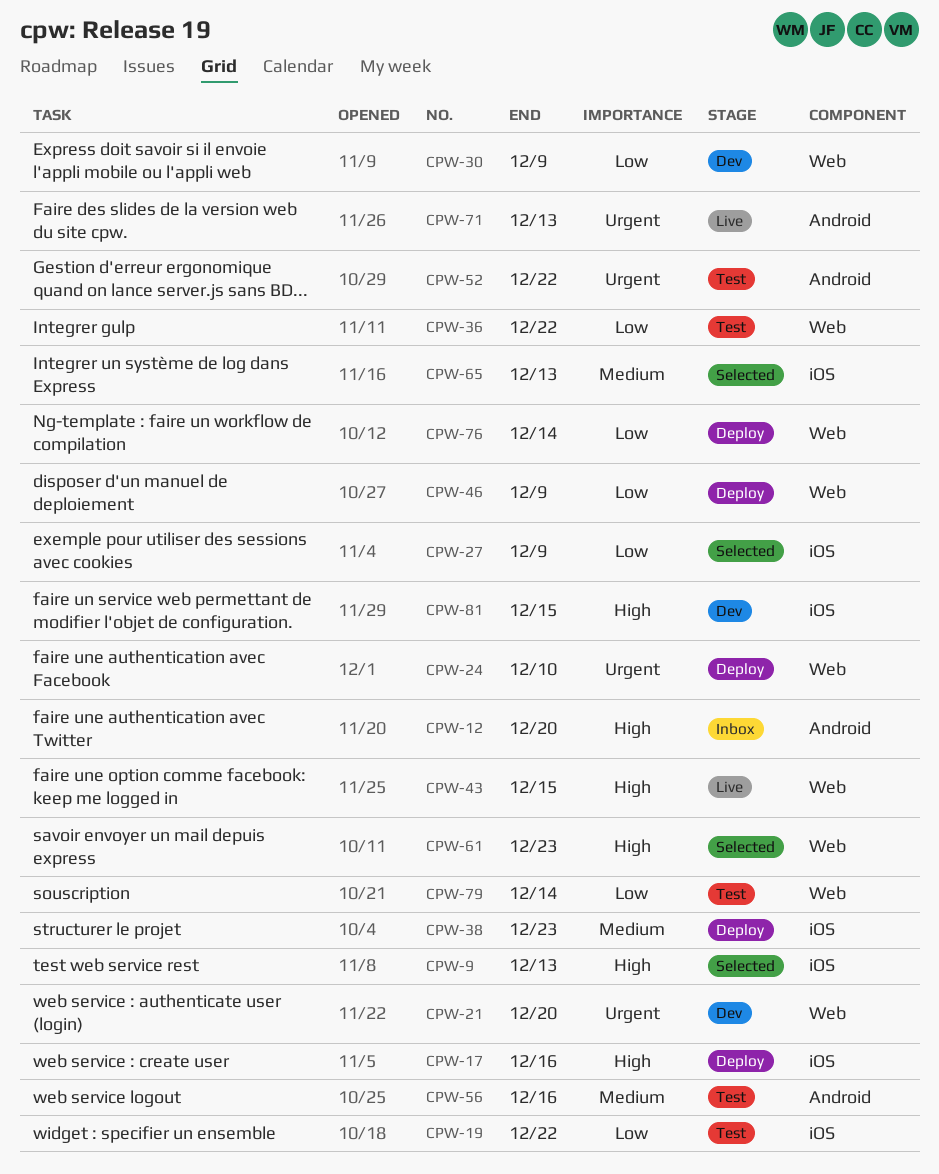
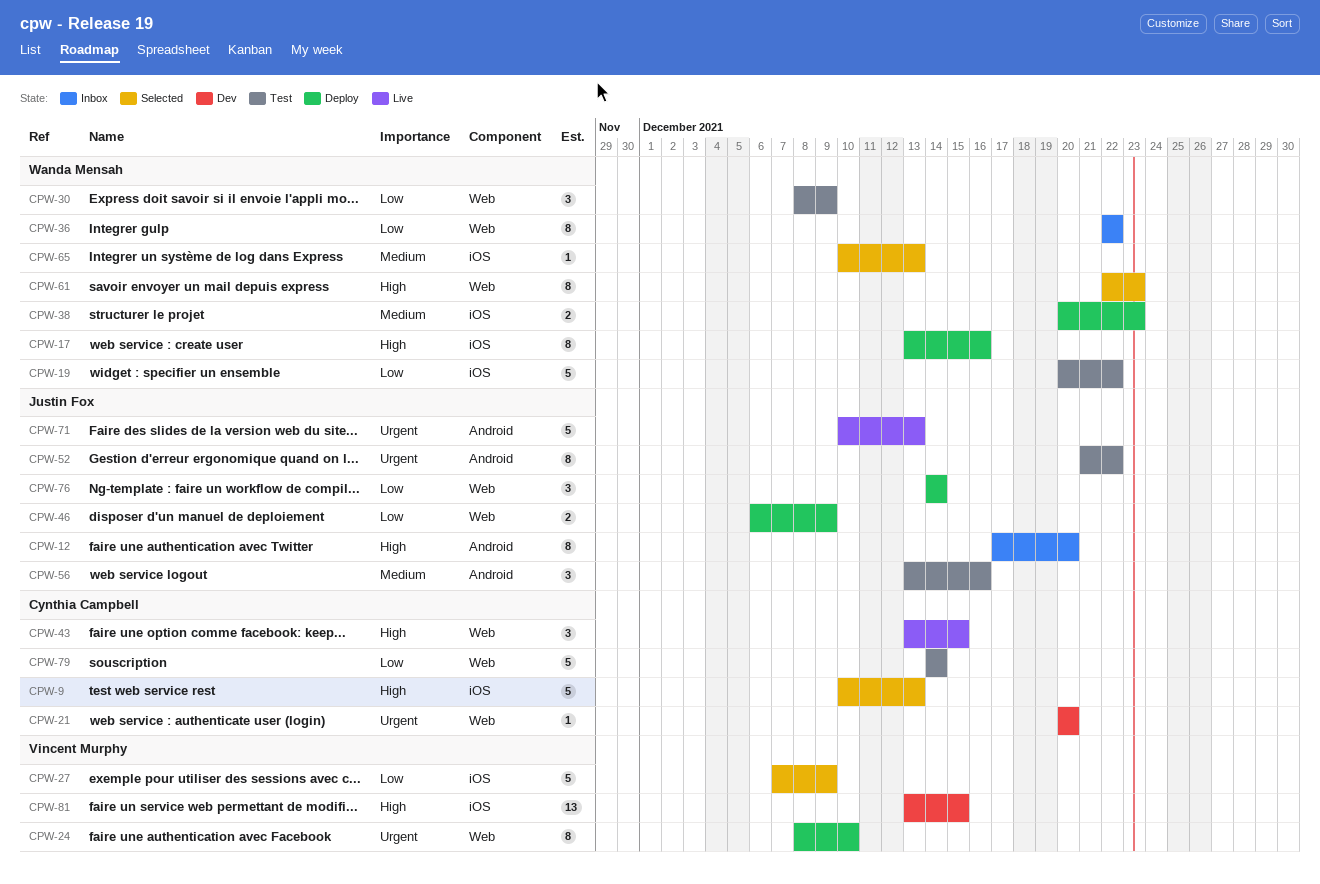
CPW-30, status: Dev -> Test
CPW-36, status: Test -> Inbox

